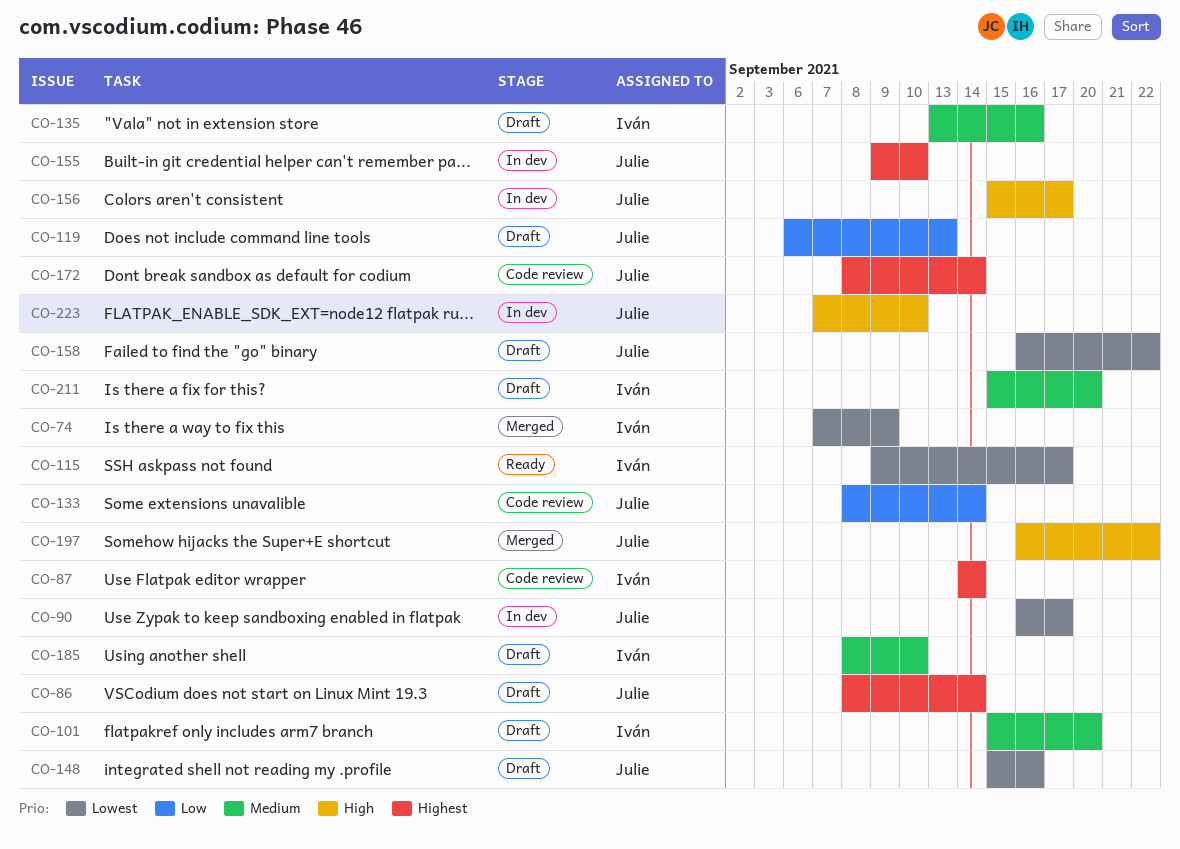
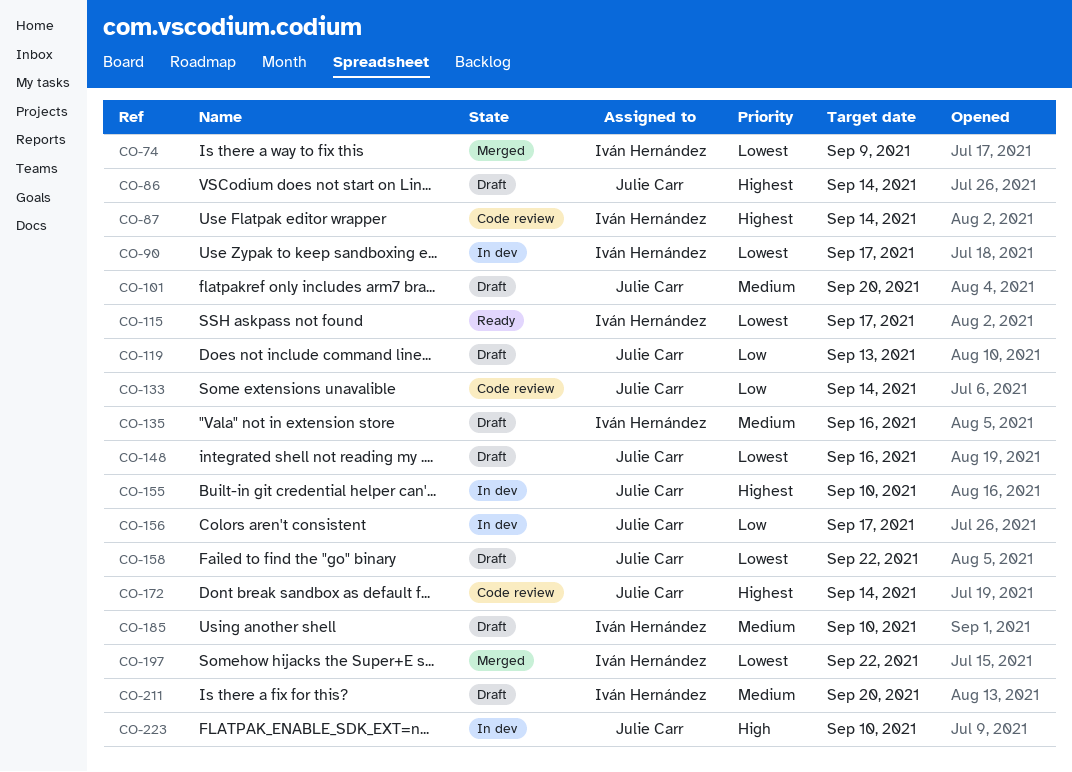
CO-90, owner: Julie Carr -> Iván Hernández
CO-101, owner: Iván Hernández -> Julie Carr
CO-156, priority: High -> Low
CO-197, owner: Julie Carr -> Iván Hernández
CO-197, priority: High -> Lowest

